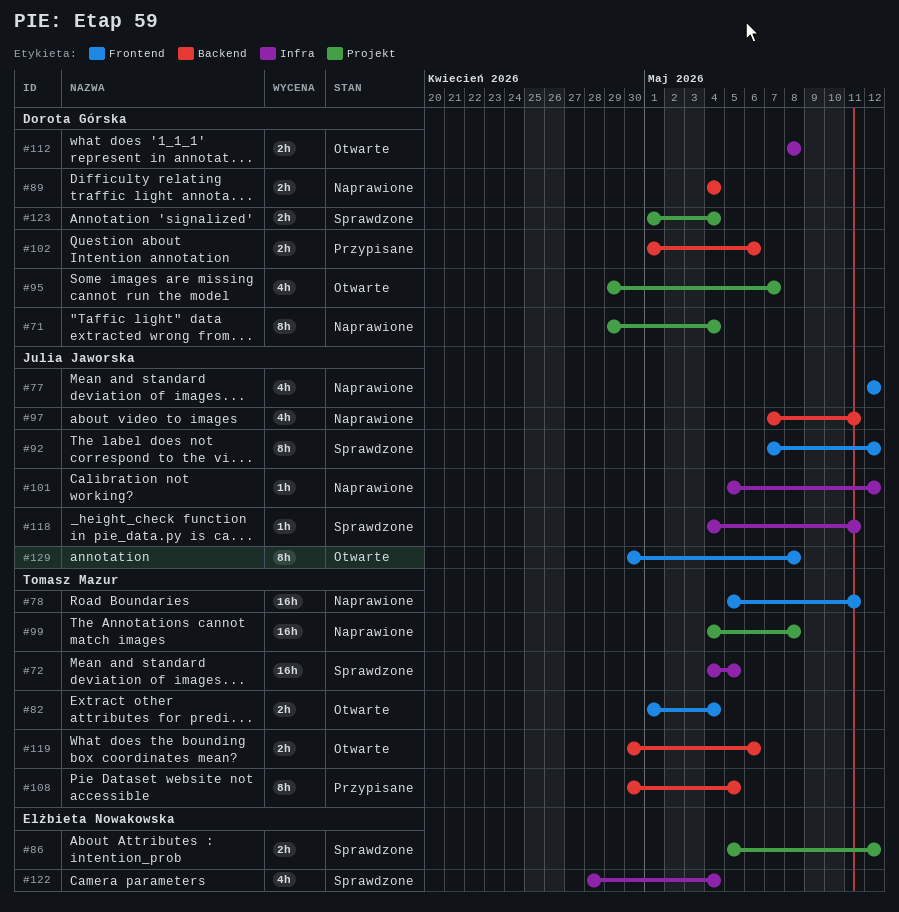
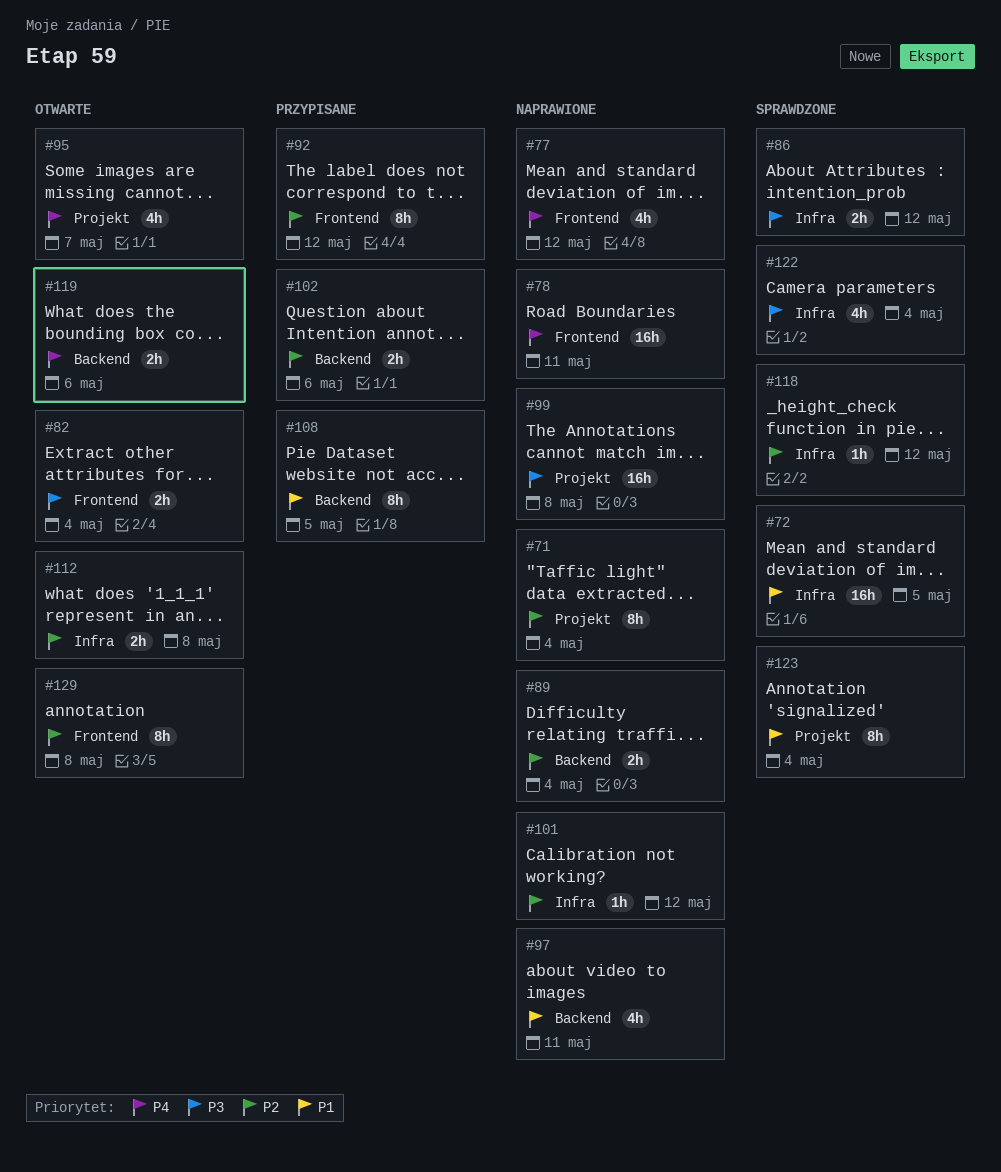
#86, label: Projekt -> Infra
#92, status: Sprawdzone -> Przypisane
#118, due: May 11 -> May 12
#123, estimate: 2h -> 8h

